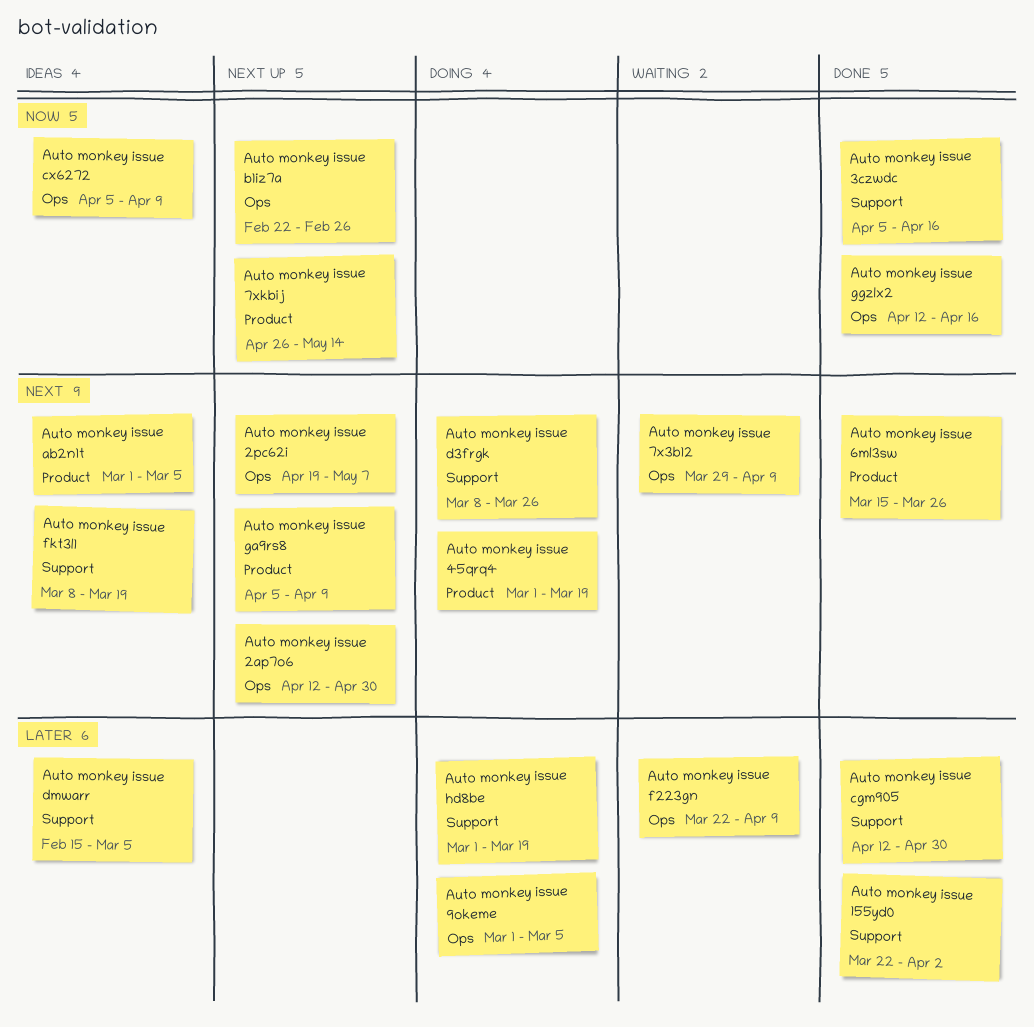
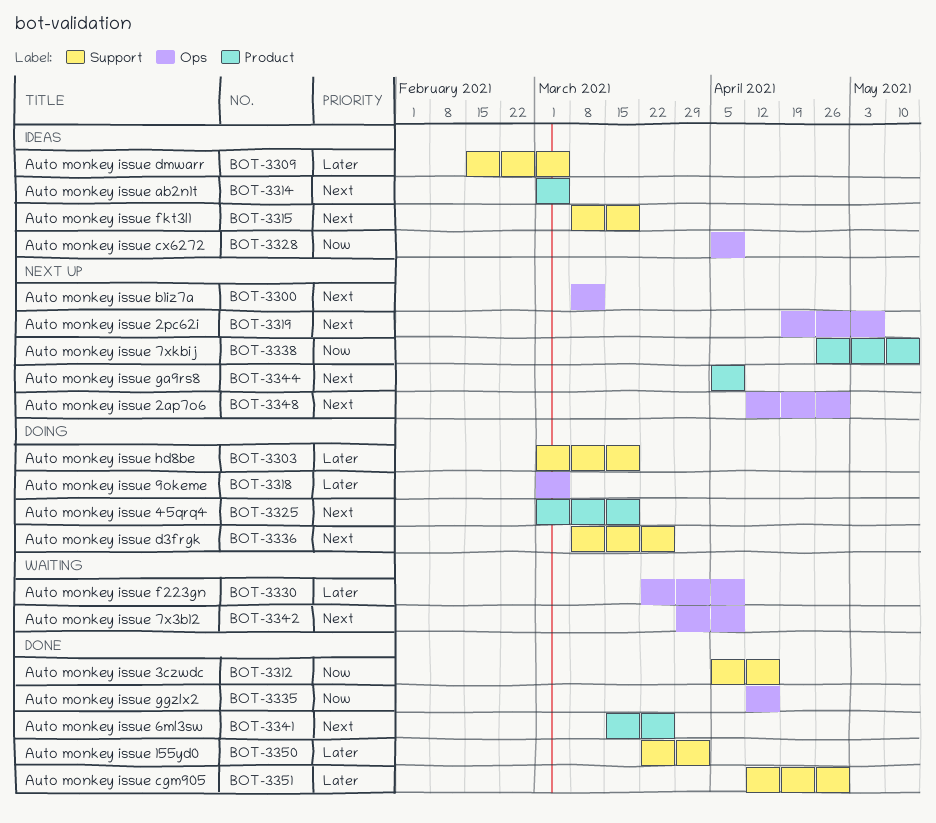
Auto monkey issue b1iz7a, priority: Now -> Next
Auto monkey issue b1iz7a, start: Feb 22 -> Mar 8
Auto monkey issue b1iz7a, due: Feb 26 -> Mar 12

